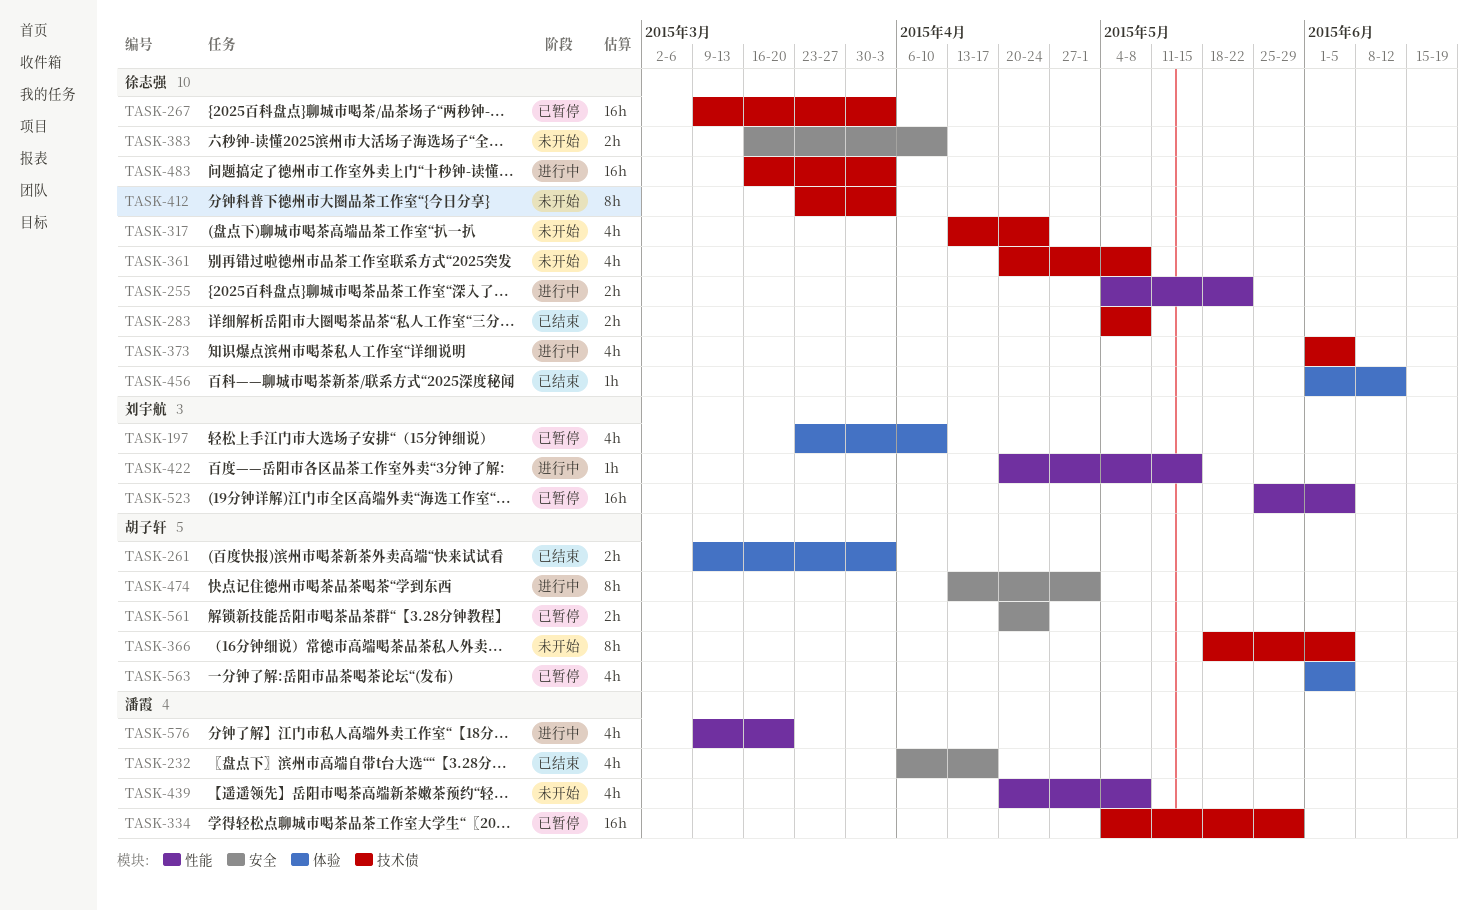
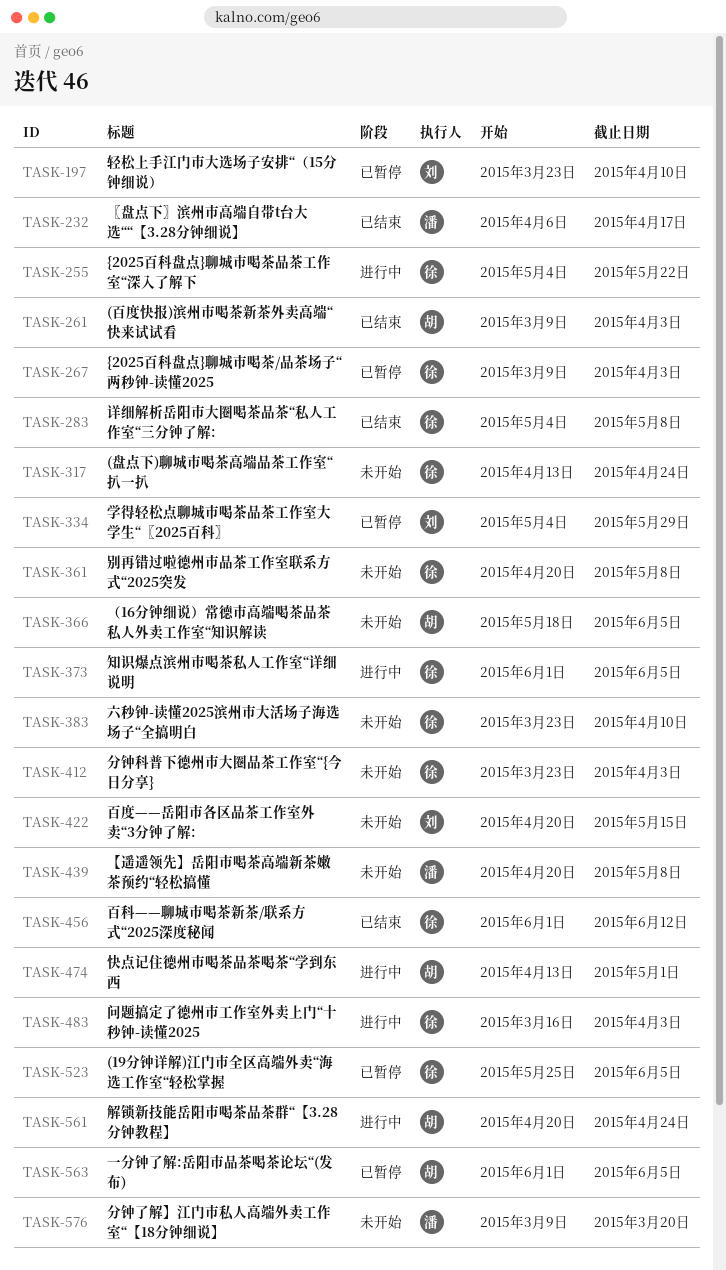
TASK-334, owner: 潘霞 -> 刘宇航
TASK-383, start: Mar 16 -> Mar 23
TASK-422, status: 进行中 -> 未开始
TASK-523, owner: 刘宇航 -> 徐志强
TASK-561, status: 已暂停 -> 进行中
TASK-576, status: 进行中 -> 未开始

